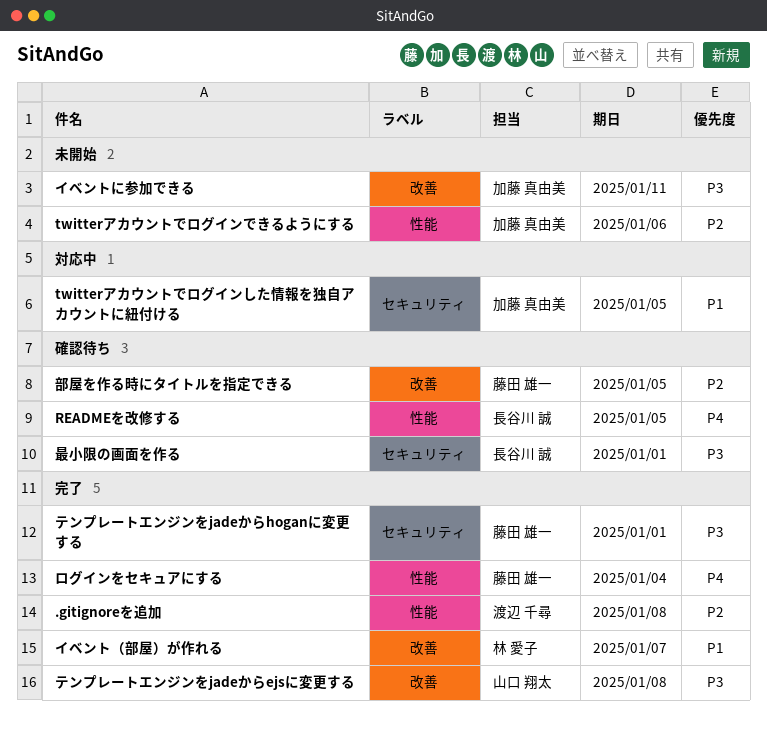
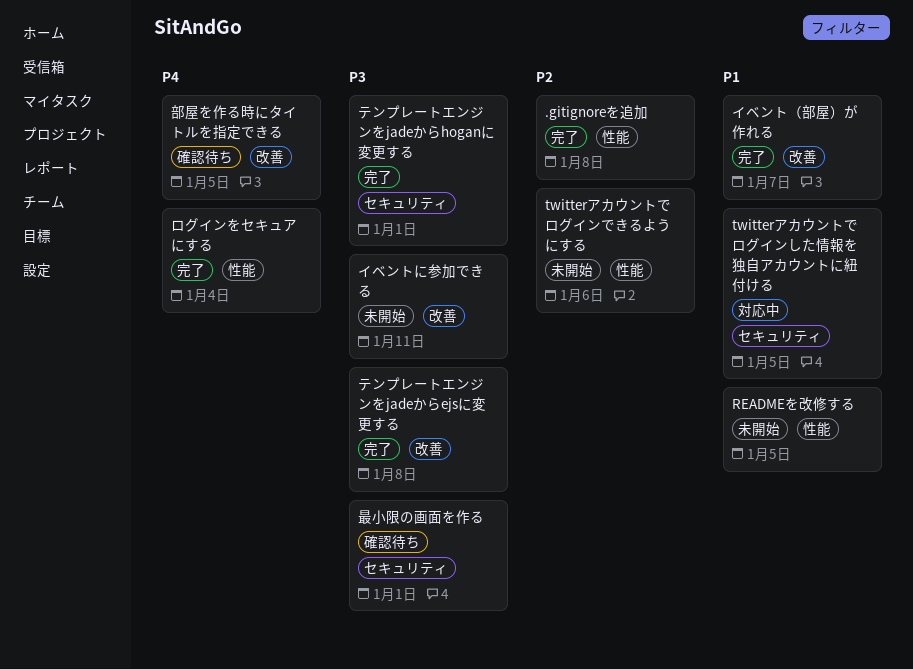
READMEを改修する, status: 確認待ち -> 未開始
READMEを改修する, priority: P4 -> P1
部屋を作る時にタイトルを指定できる, priority: P2 -> P4

